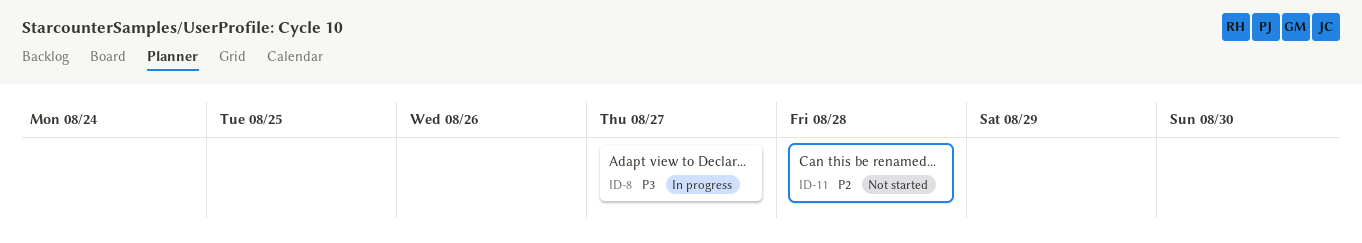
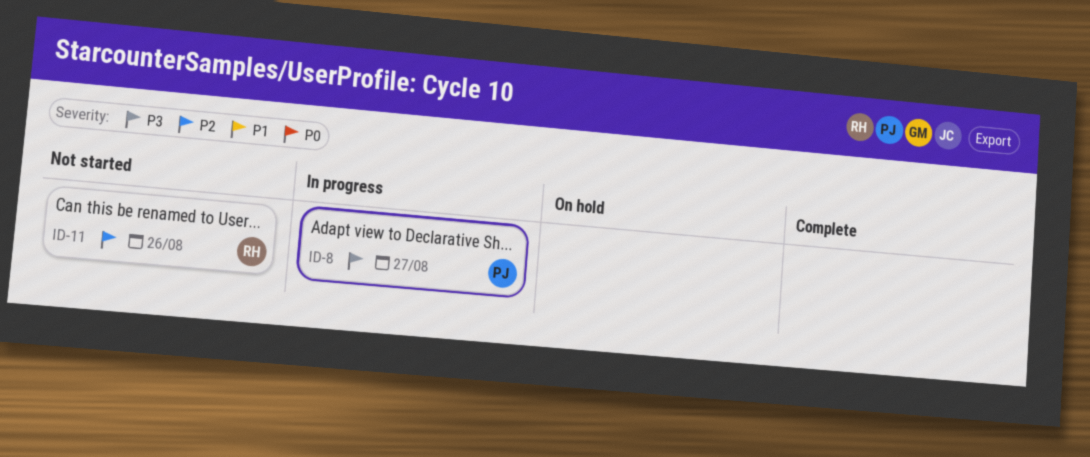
ID-11, due: Aug 28 -> Aug 26

